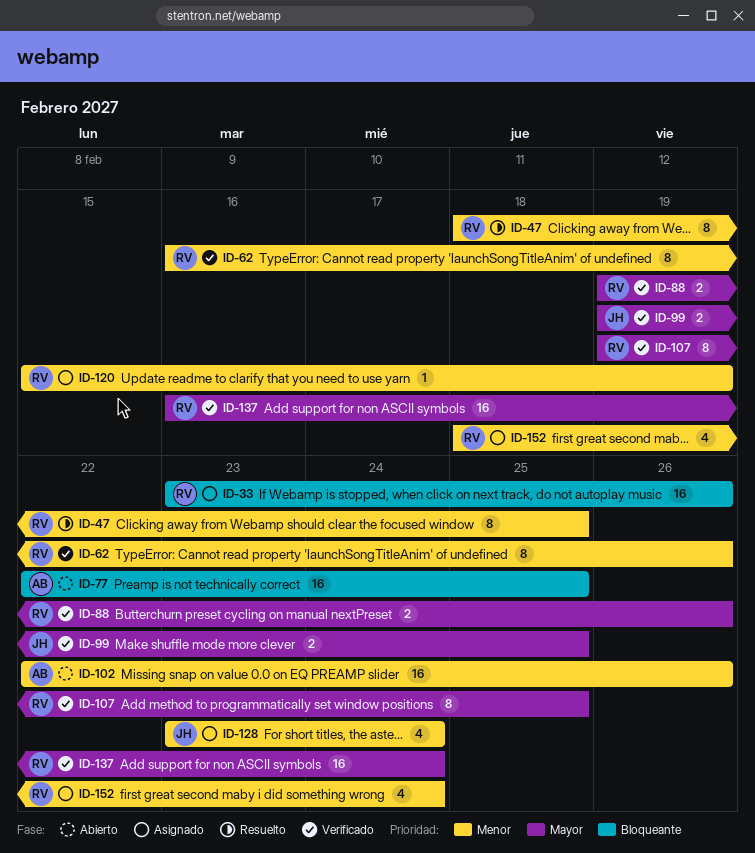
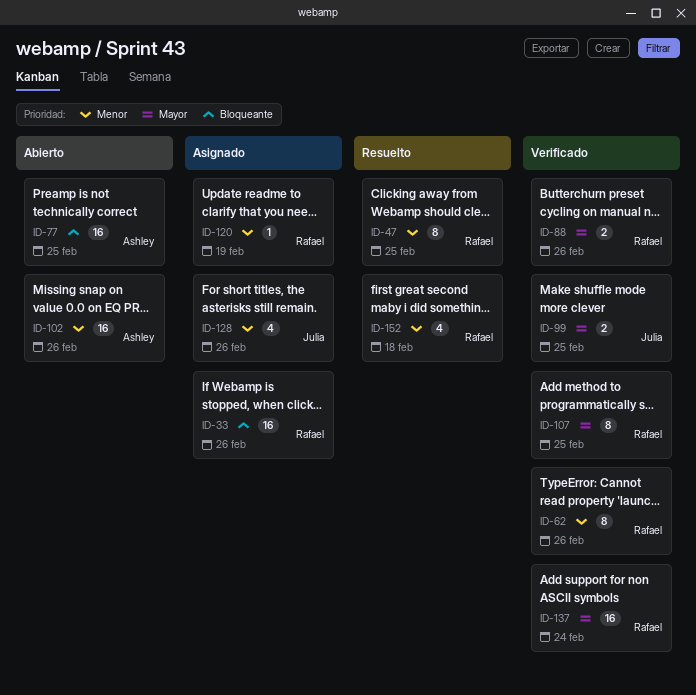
ID-128, due: Feb 24 -> Feb 26
ID-152, status: Asignado -> Resuelto
ID-152, due: Feb 24 -> Feb 18

